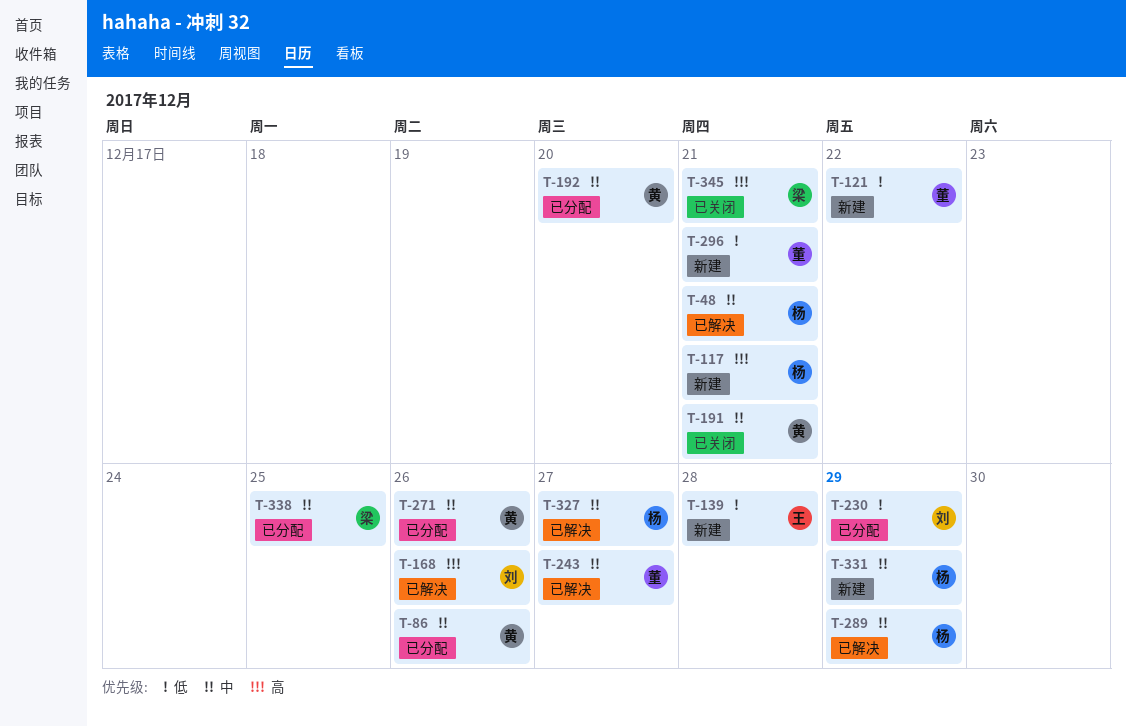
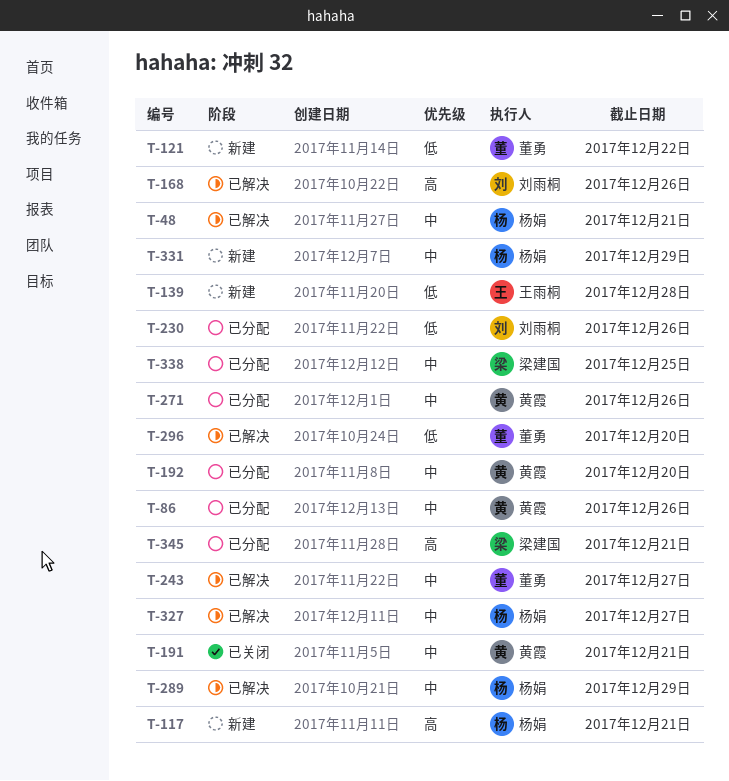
T-230, due: Dec 29 -> Dec 26
T-296, status: 新建 -> 已解决
T-296, due: Dec 21 -> Dec 20
T-345, status: 已关闭 -> 已分配

